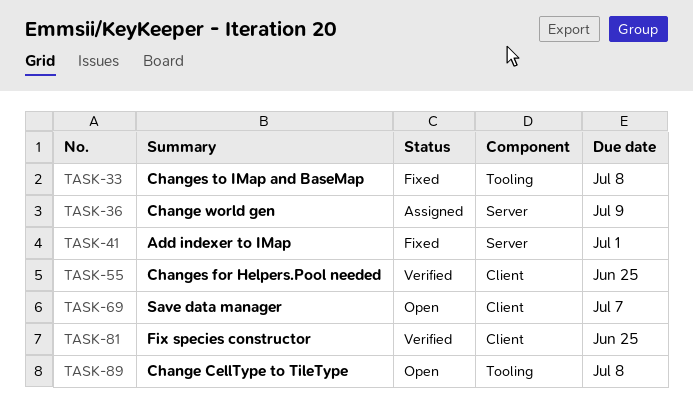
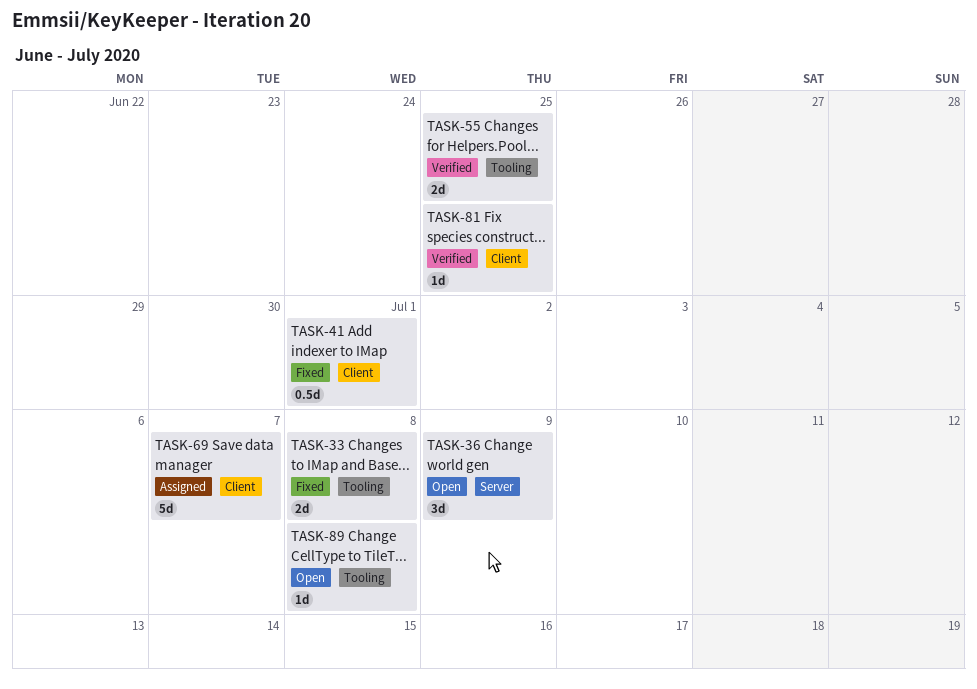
TASK-36, status: Assigned -> Open
TASK-41, label: Server -> Client
TASK-55, label: Client -> Tooling
TASK-69, status: Open -> Assigned

